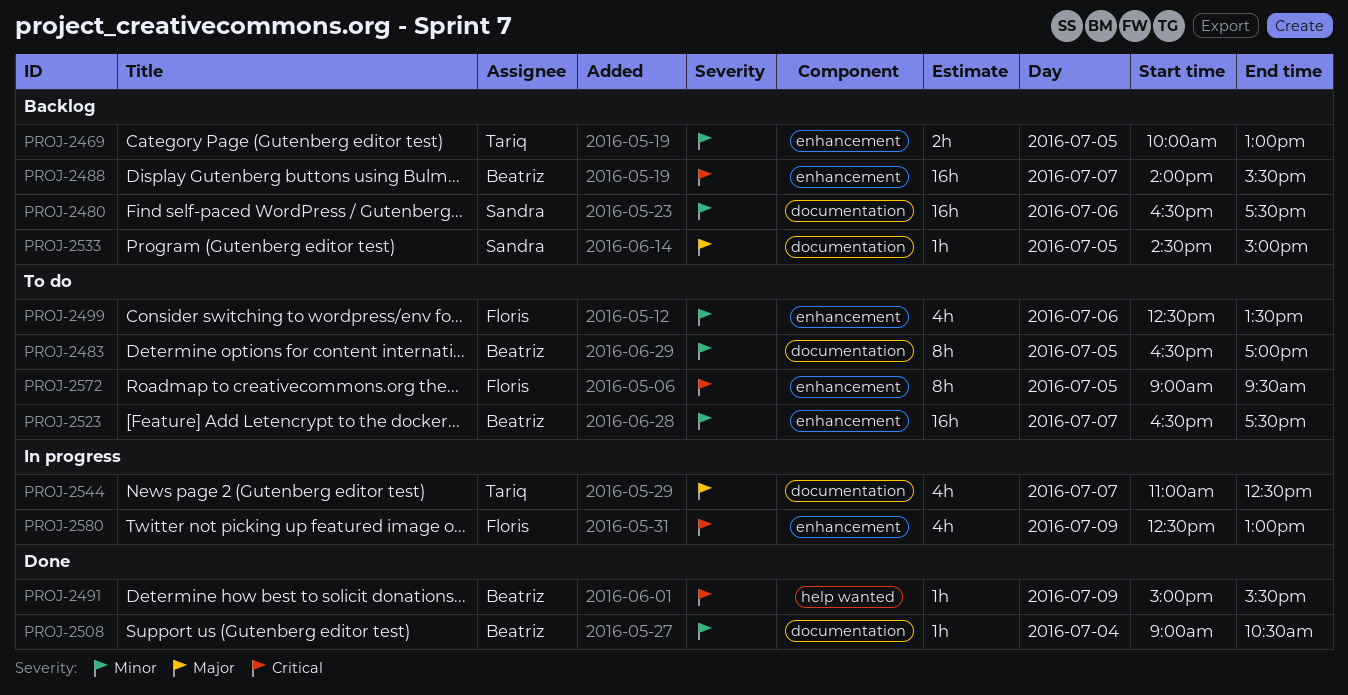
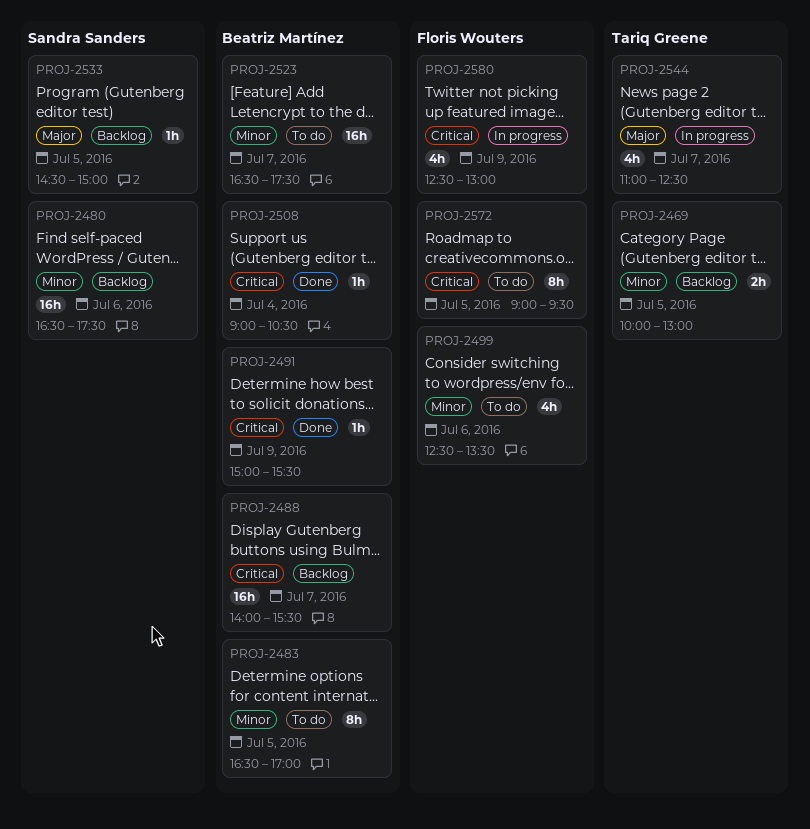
PROJ-2508, priority: Minor -> Critical

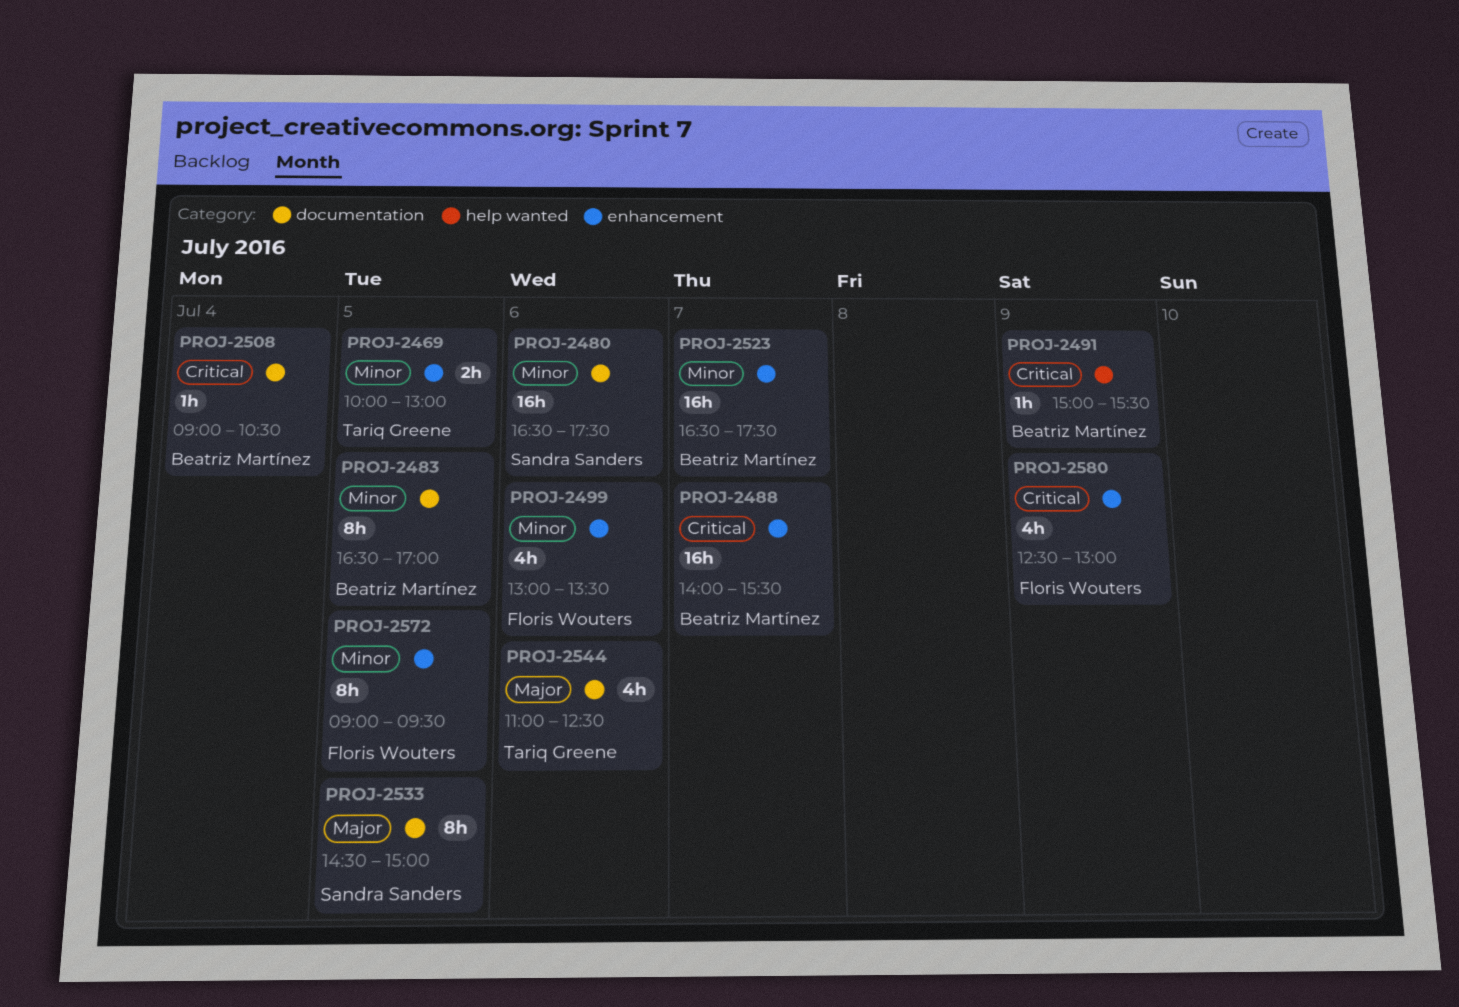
PROJ-2499, begins: 12:30 -> 13:00
PROJ-2533, estimate: 1h -> 8h
PROJ-2544, day: Jul 7 -> Jul 6
PROJ-2572, priority: Critical -> Minor

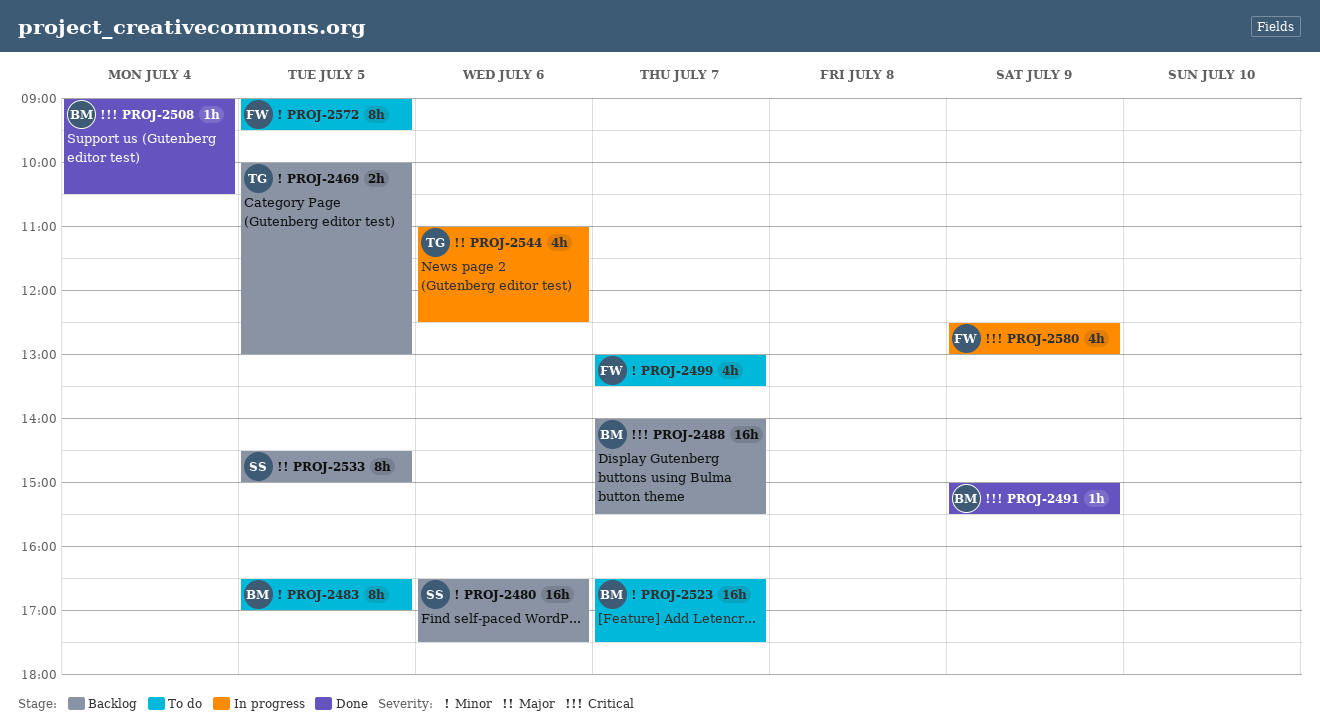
PROJ-2499, day: Jul 6 -> Jul 7

